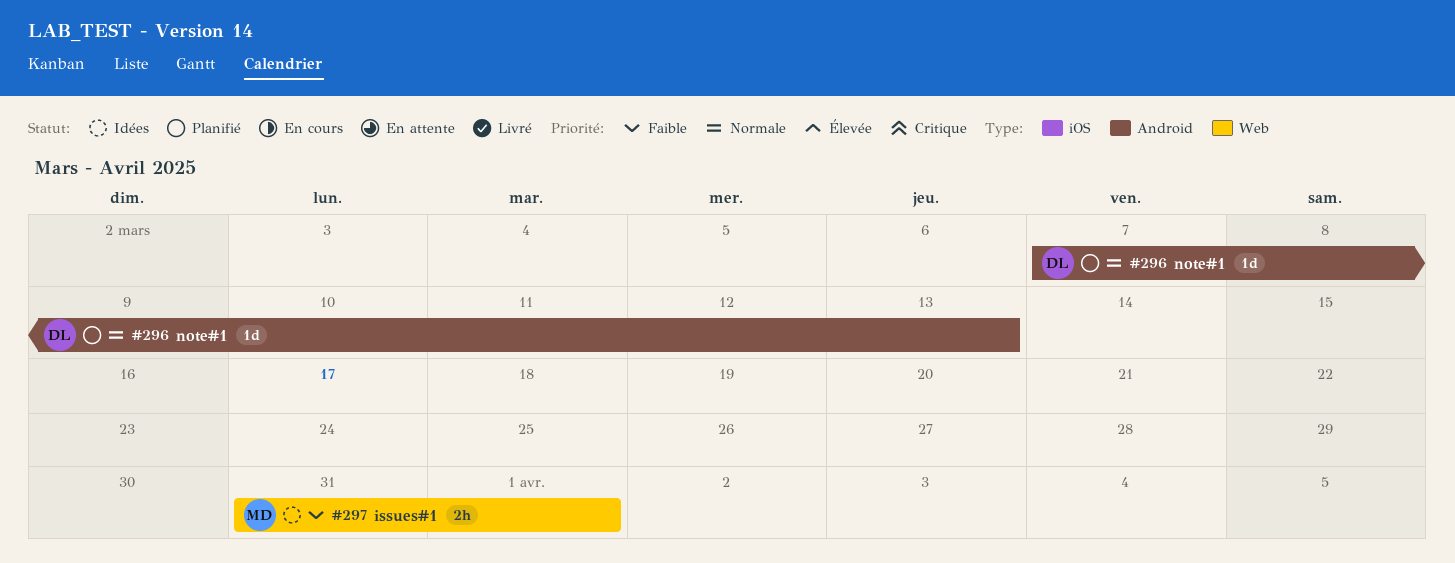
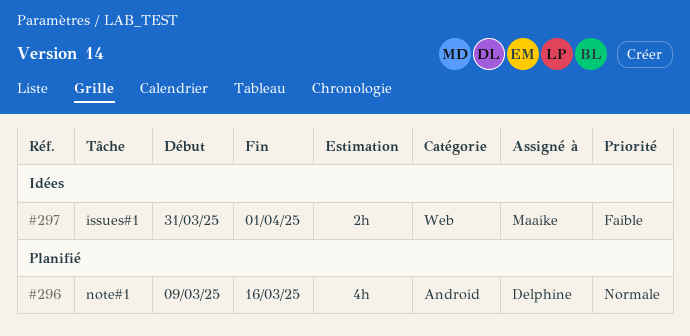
#296, estimate: 1d -> 4h
#296, start: Mar 7 -> Mar 9
#296, due: Mar 13 -> Mar 16

